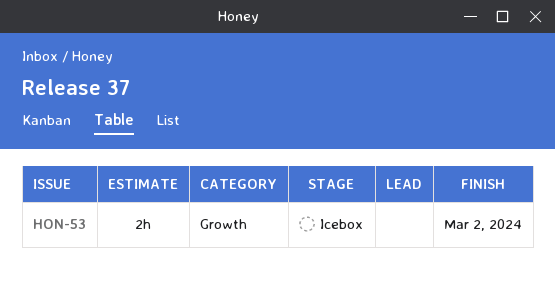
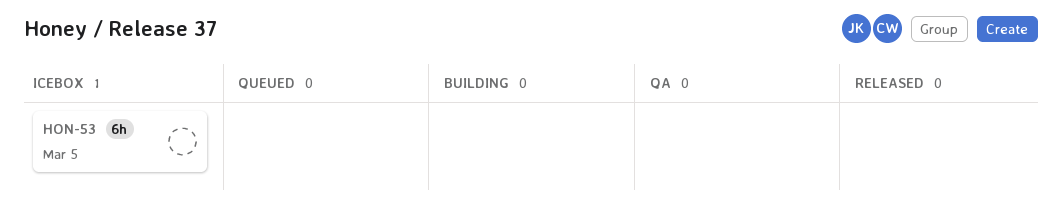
HON-53, estimate: 2h -> 6h
HON-53, due: Mar 2 -> Mar 5

